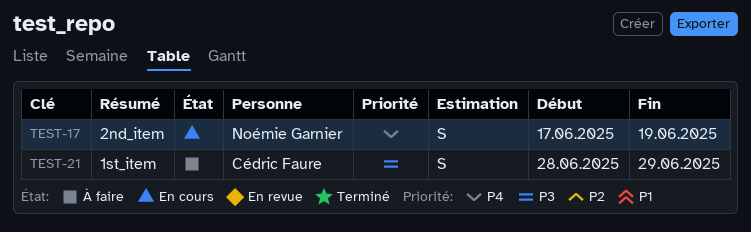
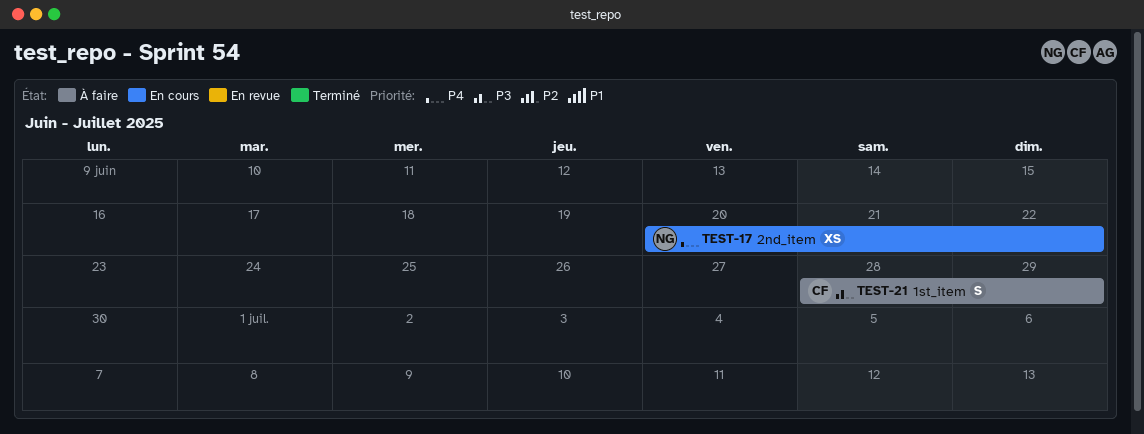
TEST-17, estimate: S -> XS
TEST-17, start: Jun 17 -> Jun 20
TEST-17, due: Jun 19 -> Jun 22

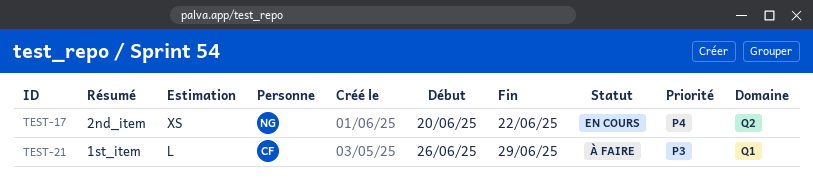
TEST-21, estimate: S -> L
TEST-21, start: Jun 28 -> Jun 26

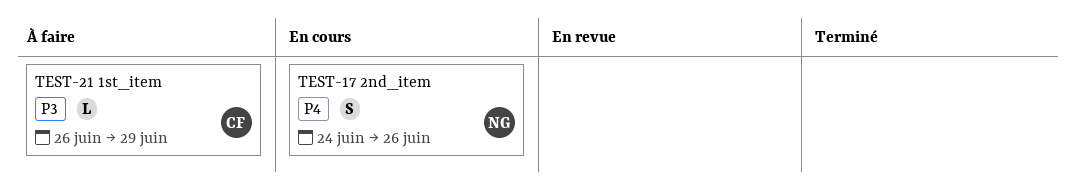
TEST-17, estimate: XS -> S
TEST-17, start: Jun 20 -> Jun 24
TEST-17, due: Jun 22 -> Jun 26

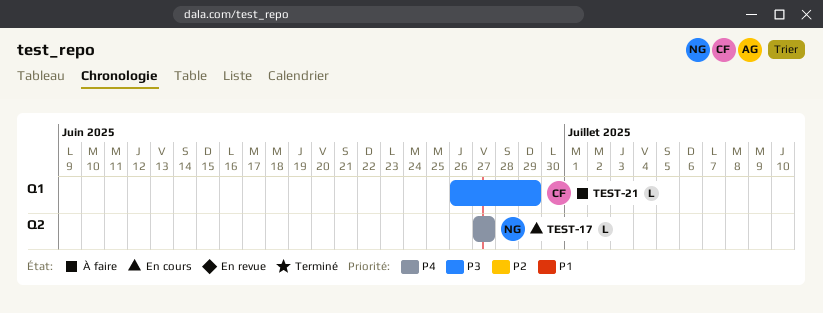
TEST-17, estimate: S -> L
TEST-17, start: Jun 24 -> Jun 27
TEST-17, due: Jun 26 -> Jun 27

